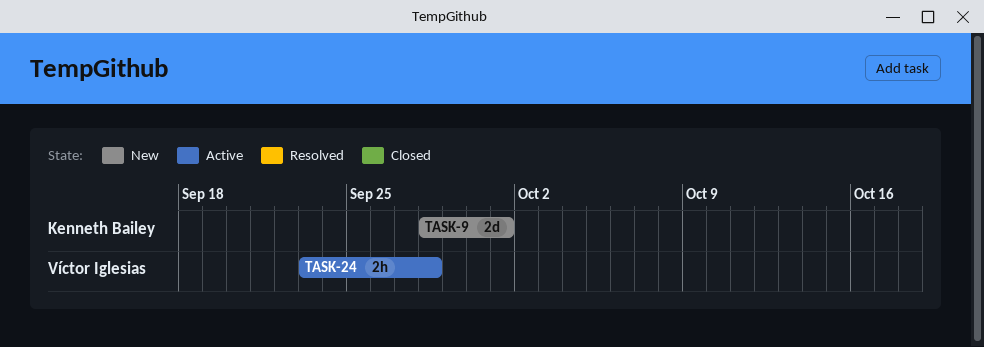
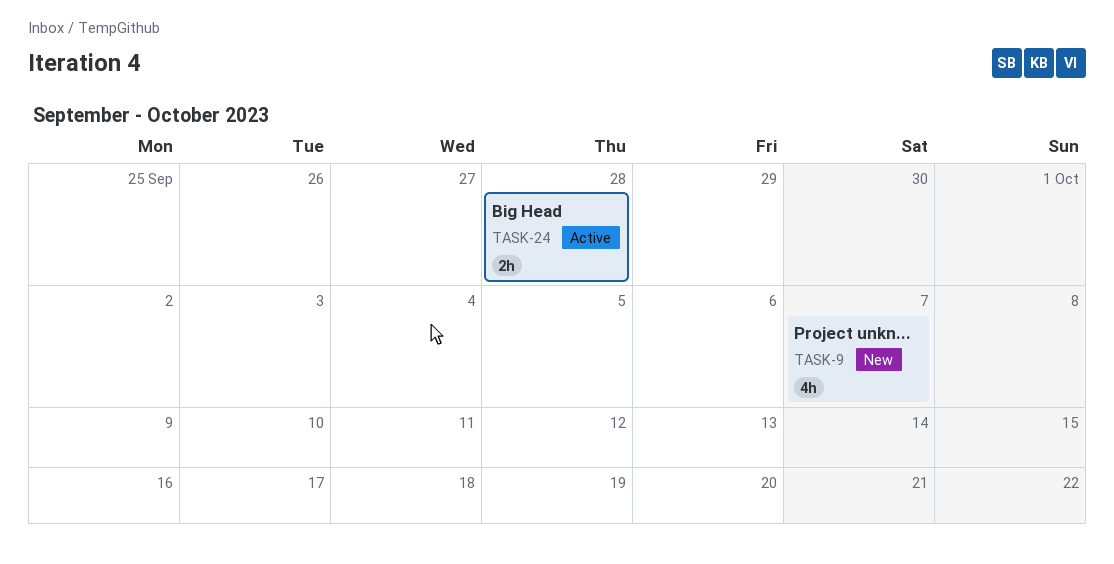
TASK-9, estimate: 2d -> 4h
TASK-9, due: Oct 1 -> Oct 7

